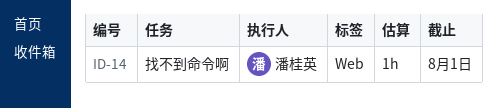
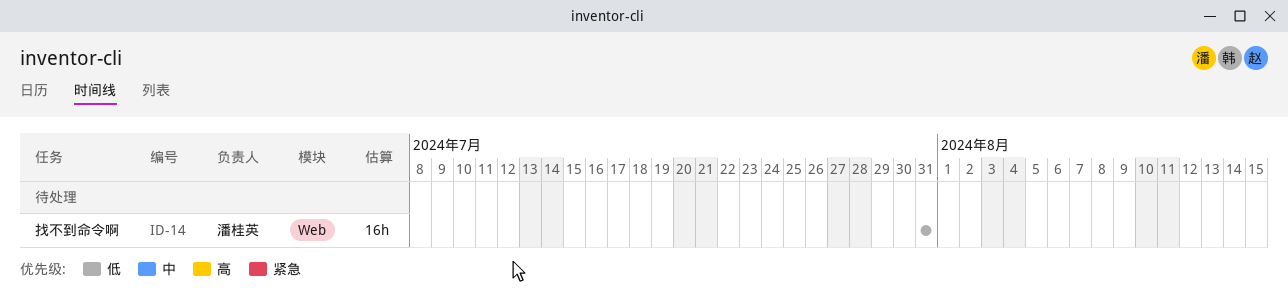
ID-14, estimate: 1h -> 16h
ID-14, due: Aug 1 -> Jul 31

